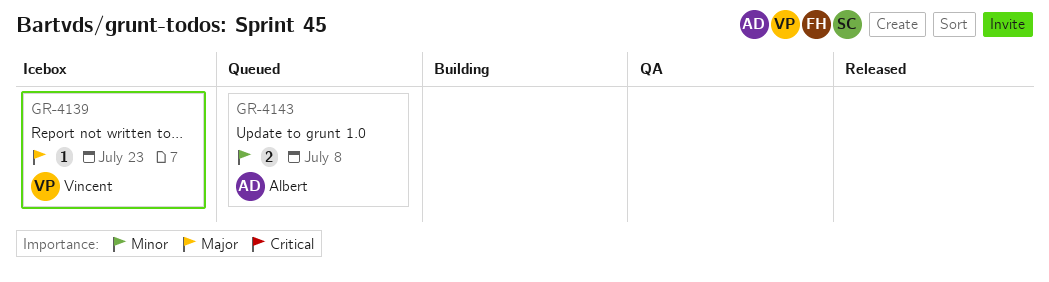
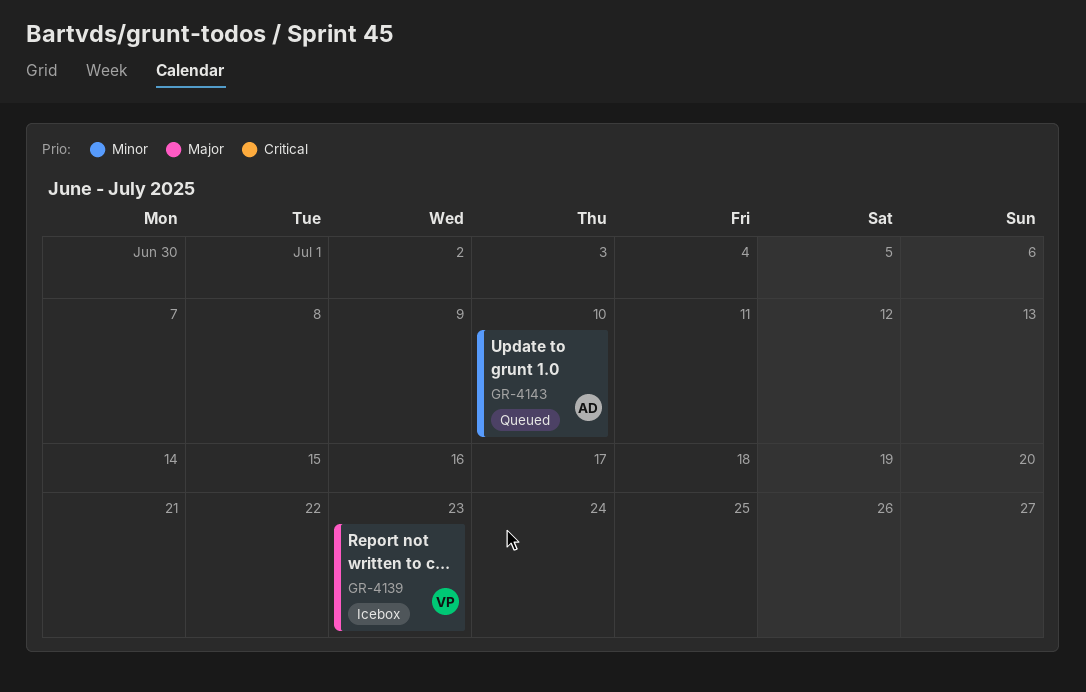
GR-4143, due: Jul 8 -> Jul 10

